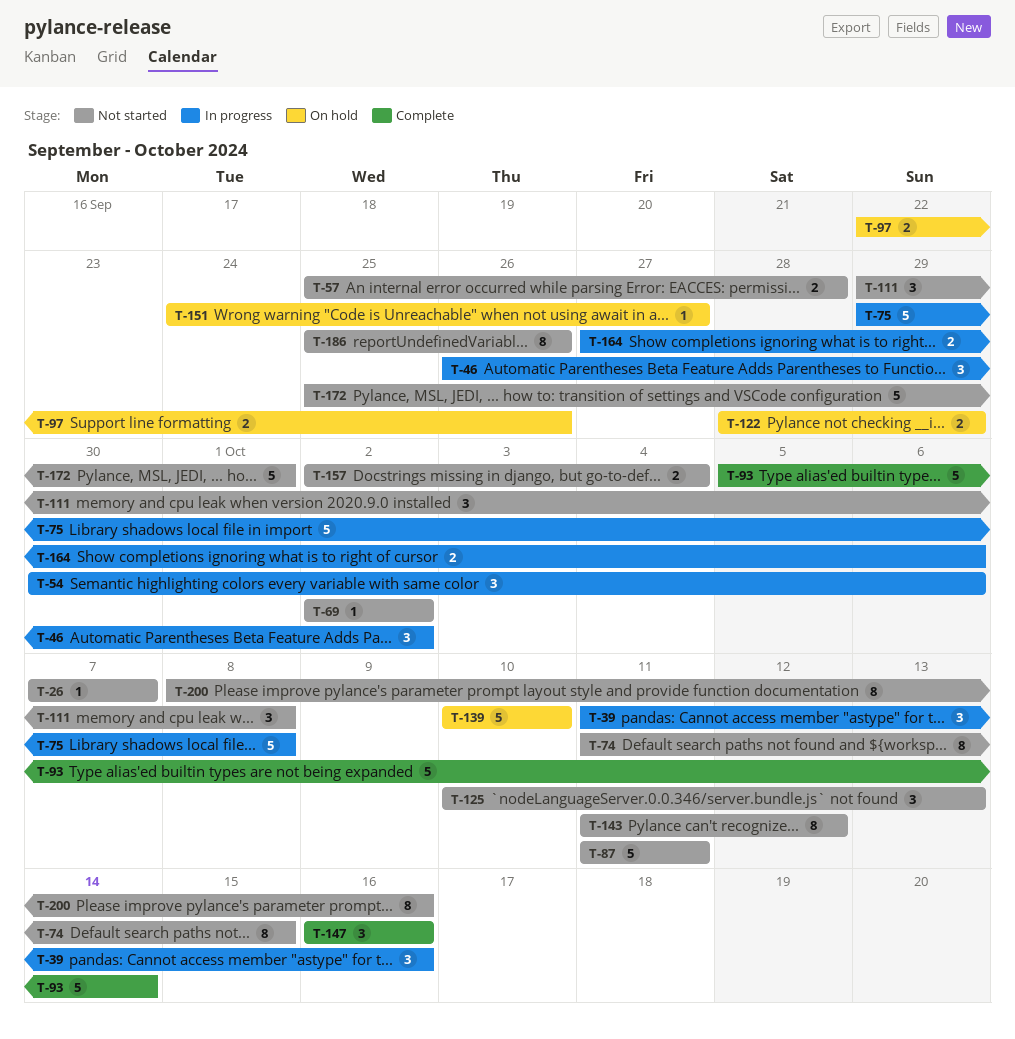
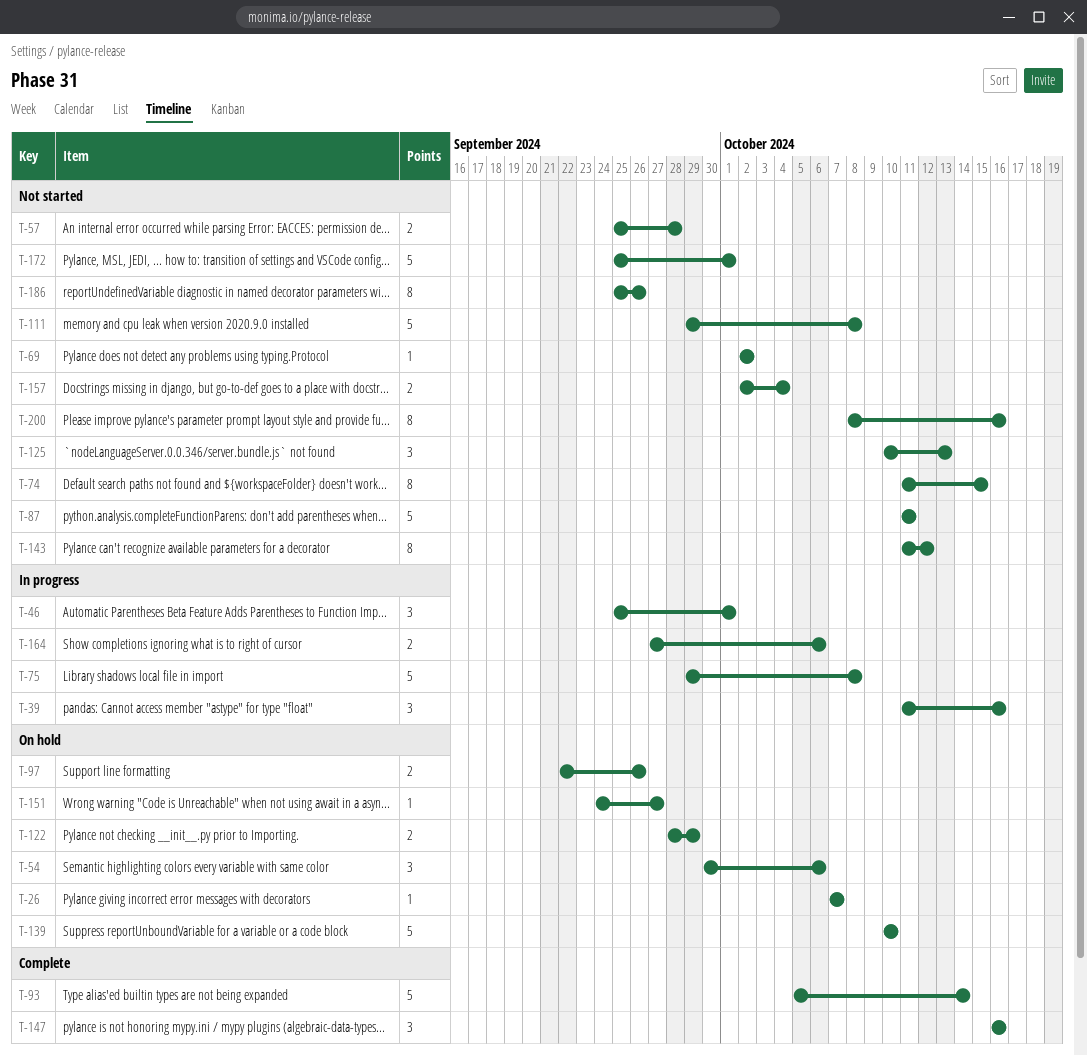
T-26, status: Not started -> On hold
T-46, start: Sep 26 -> Sep 25
T-46, due: Oct 2 -> Oct 1
T-54, status: In progress -> On hold
T-111, estimate: 3 -> 5

